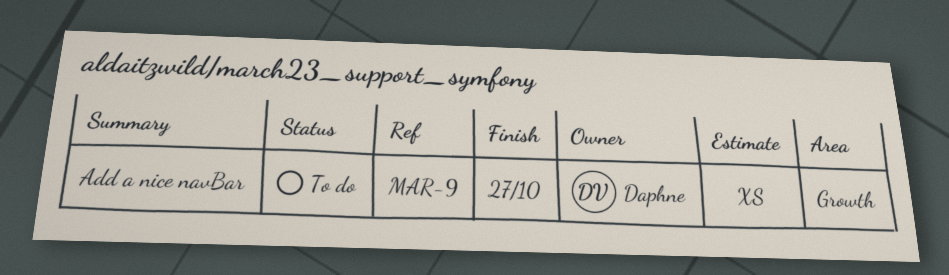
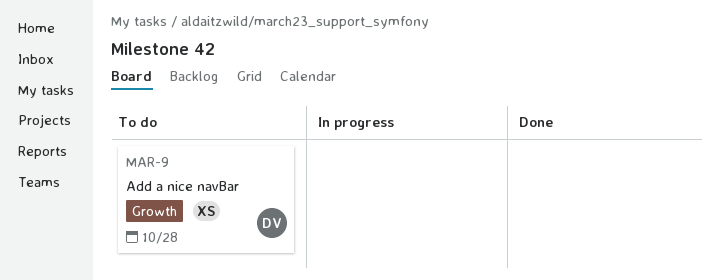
MAR-9, due: Oct 27 -> Oct 28

